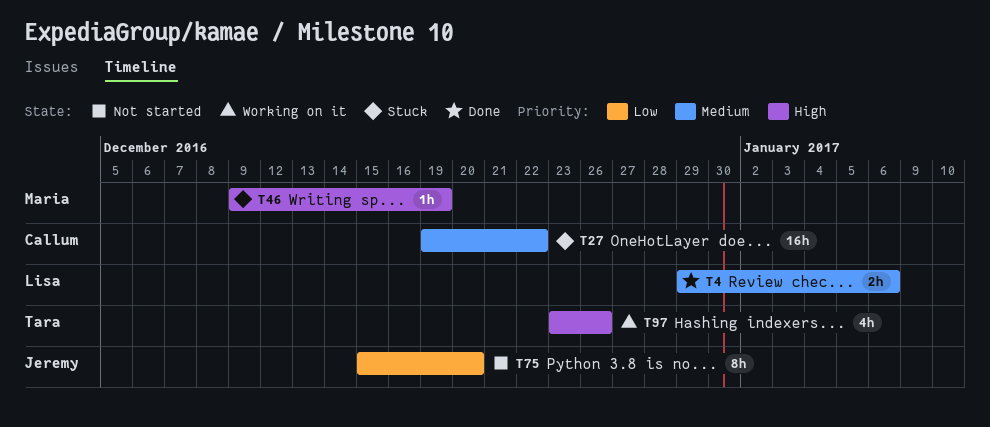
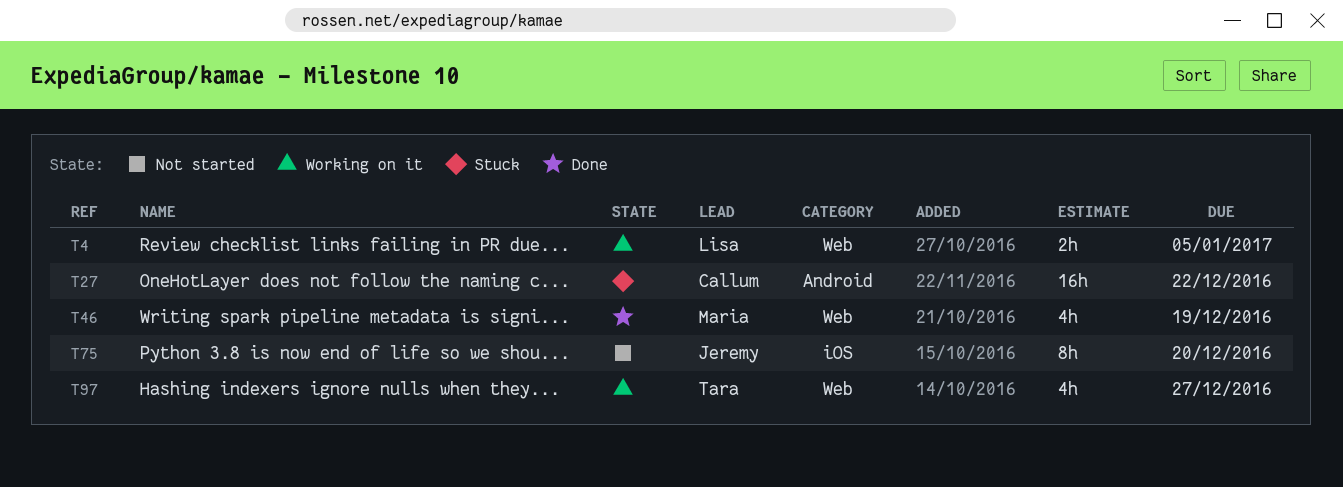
T4, status: Done -> Working on it
T4, due: Jan 6 -> Jan 5
T46, status: Stuck -> Done
T46, estimate: 1h -> 4h
T97, due: Dec 26 -> Dec 27

